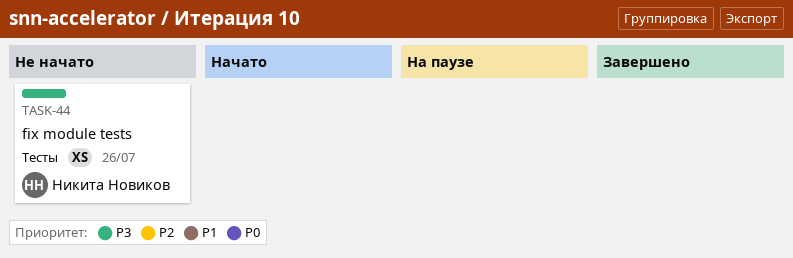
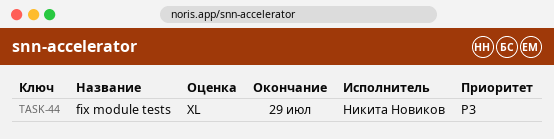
TASK-44, estimate: XS -> XL
TASK-44, due: Jul 26 -> Jul 29

